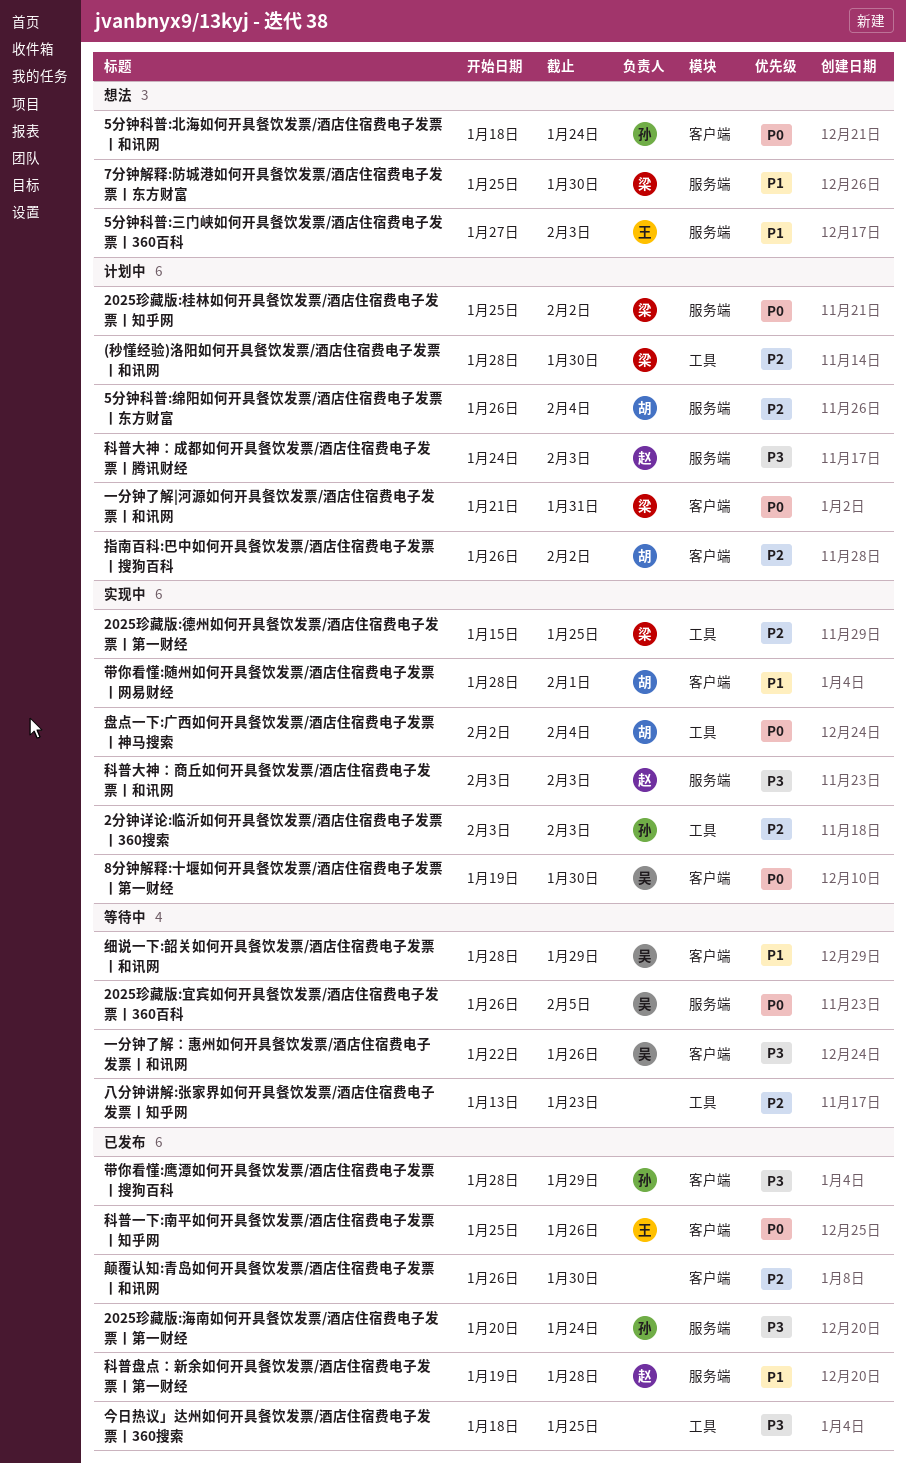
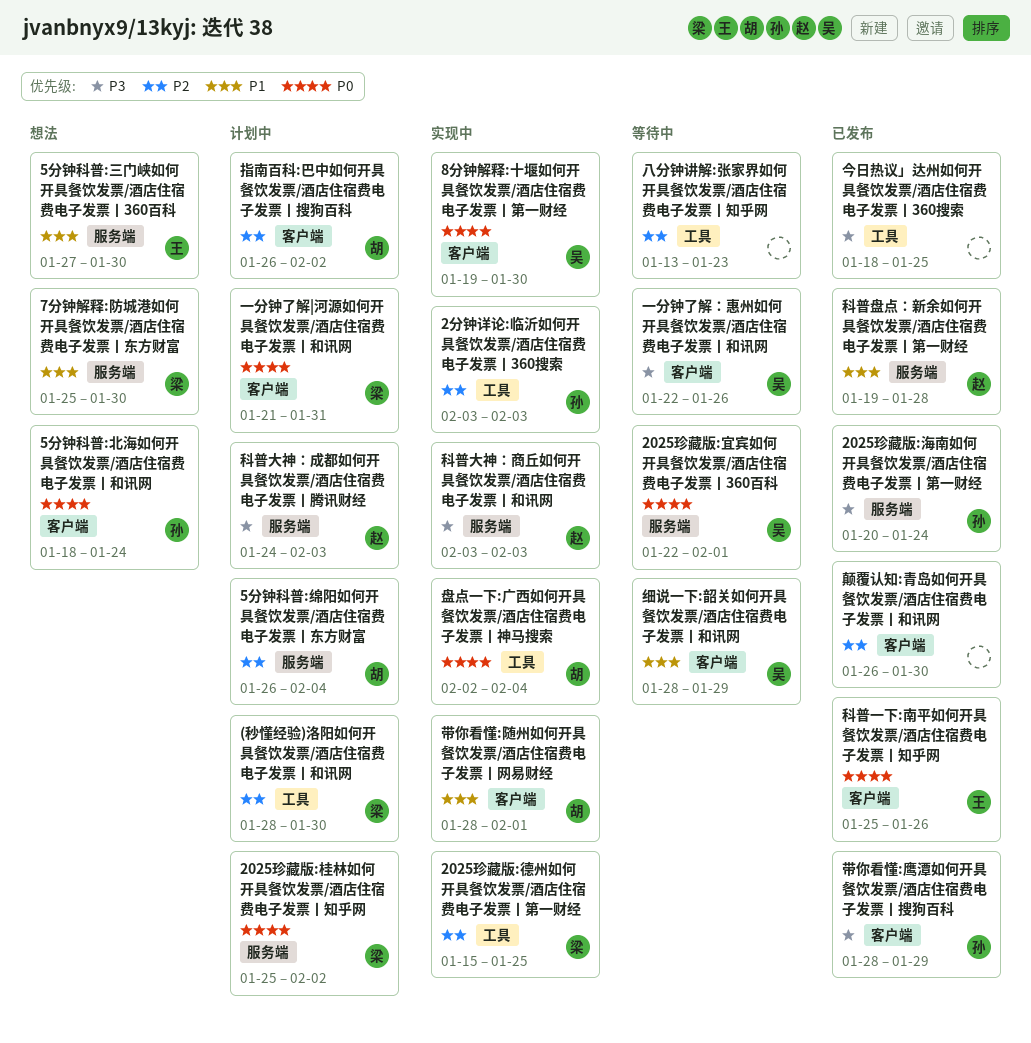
2025珍藏版:宜宾如何开具餐饮发票/酒店住宿费电子发票丨360百科, start: Jan 26 -> Jan 22
2025珍藏版:宜宾如何开具餐饮发票/酒店住宿费电子发票丨360百科, due: Feb 5 -> Feb 1
5分钟科普:三门峡如何开具餐饮发票/酒店住宿费电子发票丨360百科, due: Feb 3 -> Jan 30

